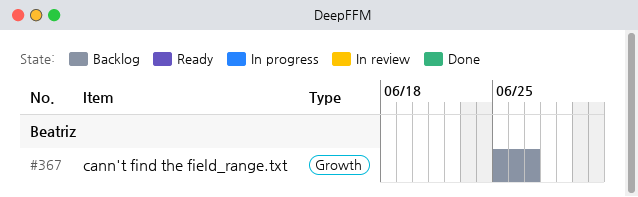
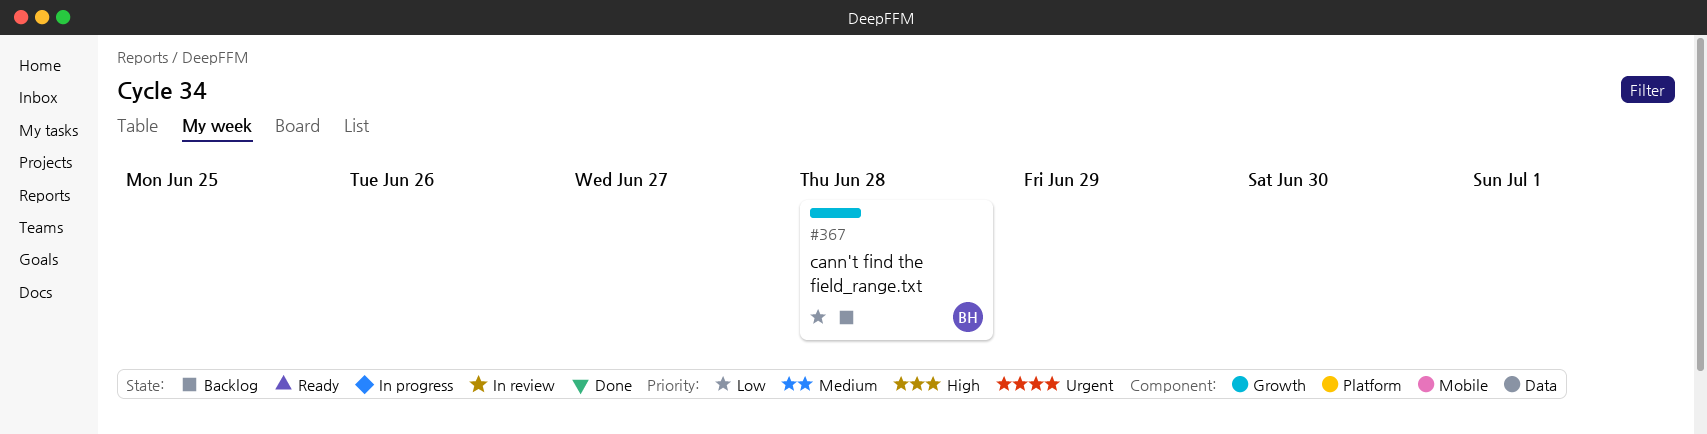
#367, due: Jun 27 -> Jun 28

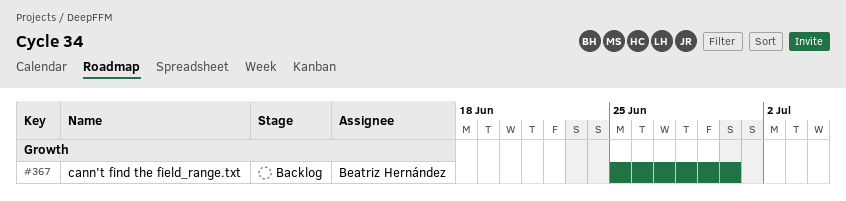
#367, due: Jun 28 -> Jun 30

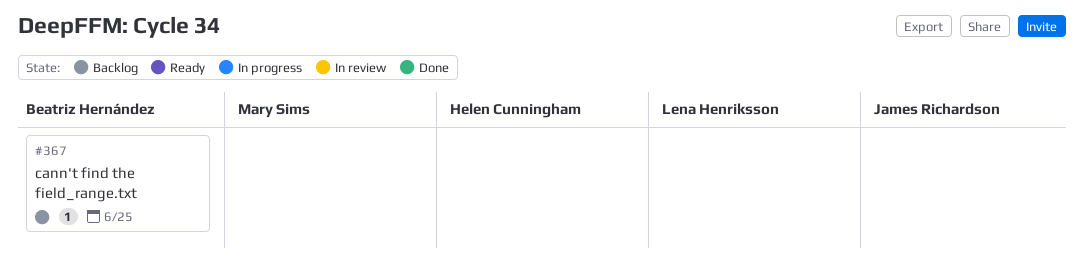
#367, due: Jun 30 -> Jun 25

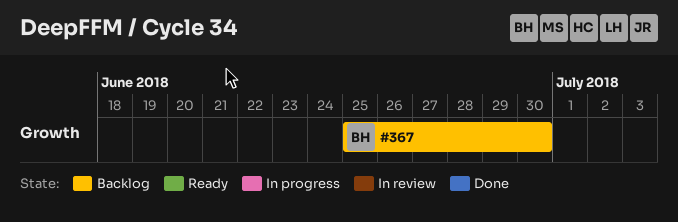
#367, due: Jun 25 -> Jun 30

